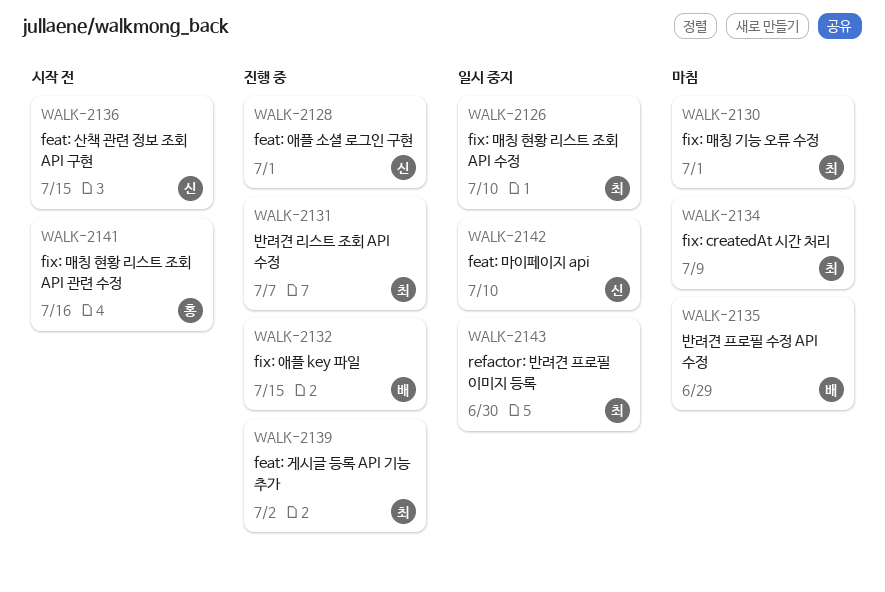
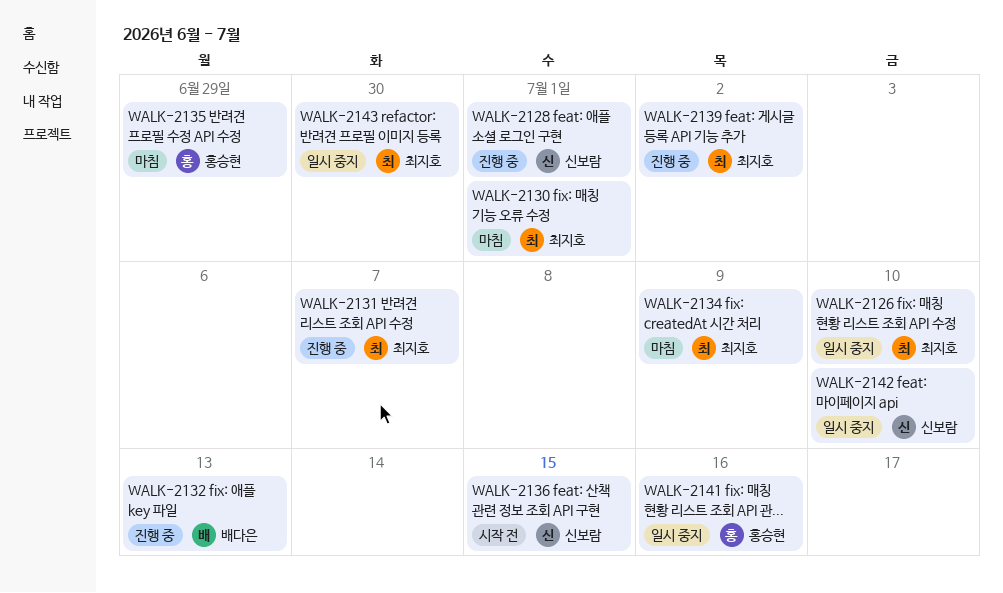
WALK-2132, due: Jul 15 -> Jul 13
WALK-2135, owner: 배다은 -> 홍승현
WALK-2141, status: 시작 전 -> 일시 중지

